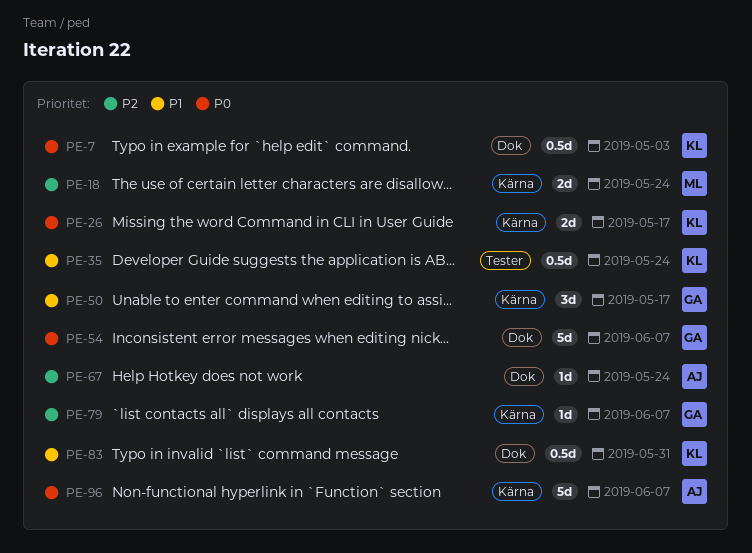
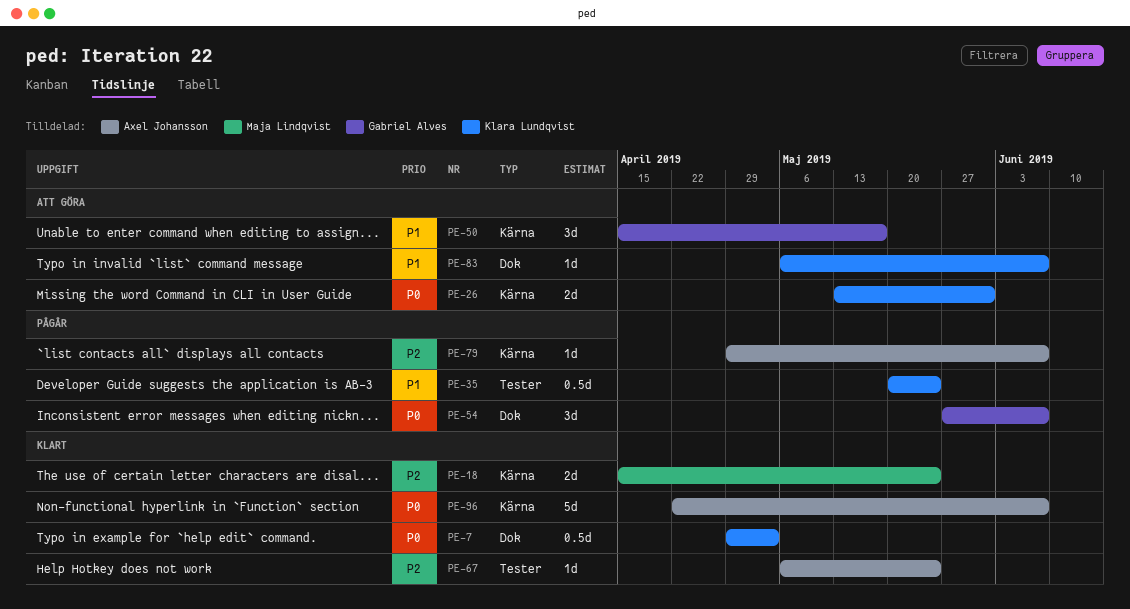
PE-26, due: May 17 -> May 31
PE-54, estimate: 5d -> 3d
PE-67, label: Dok -> Tester
PE-79, owner: Gabriel Alves -> Axel Johansson
PE-83, estimate: 0.5d -> 1d
PE-83, due: May 31 -> Jun 7

